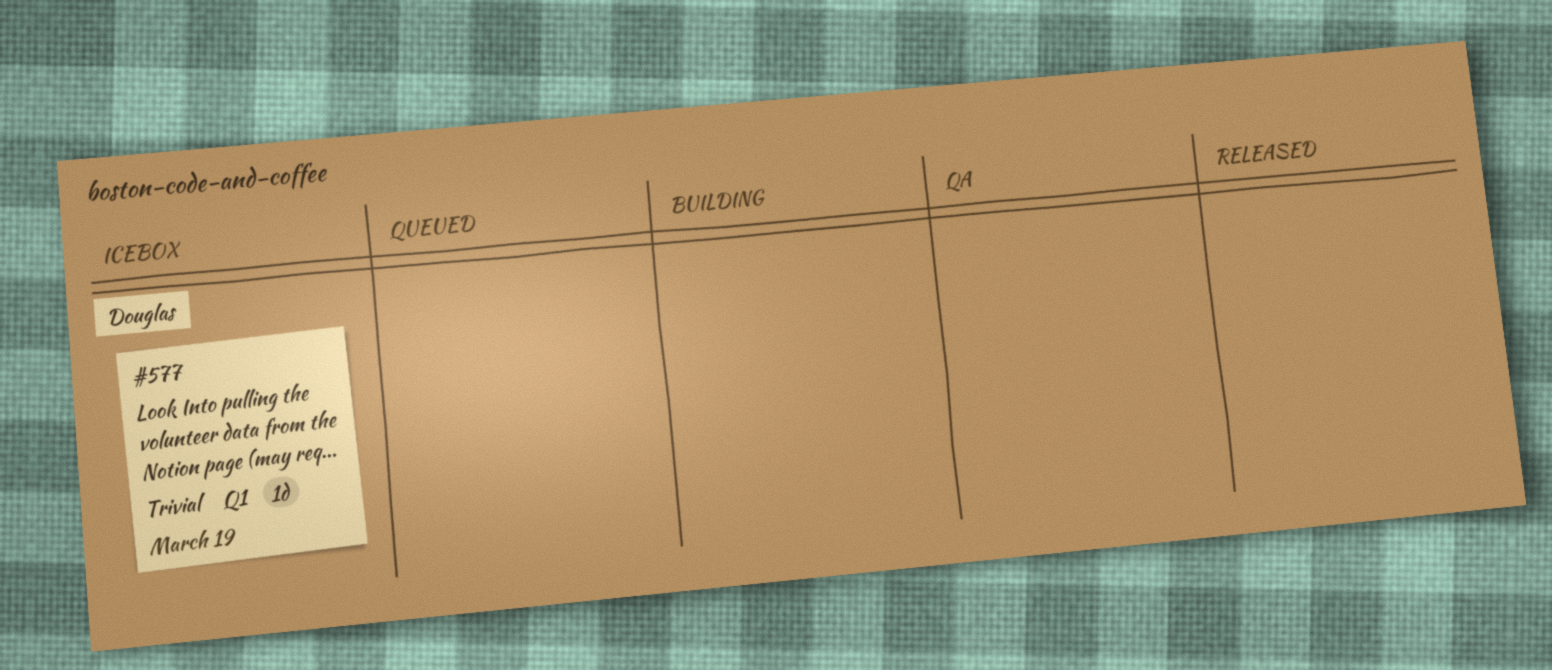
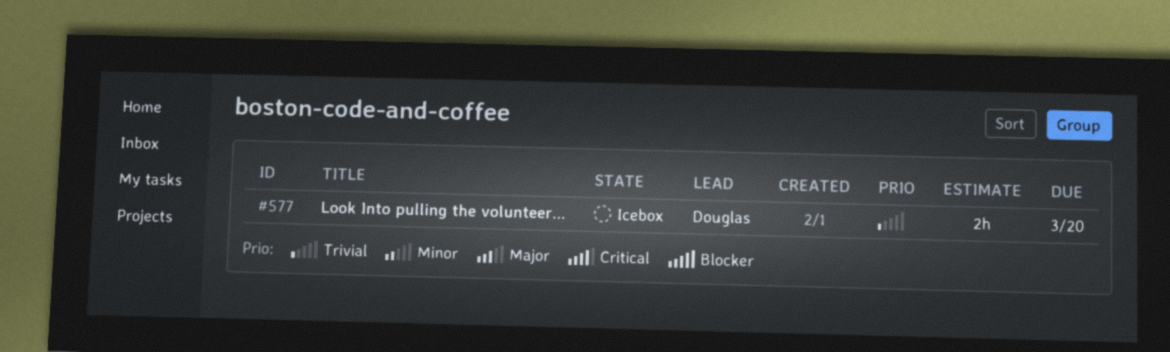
#577, estimate: 1d -> 2h
#577, due: Mar 19 -> Mar 20

